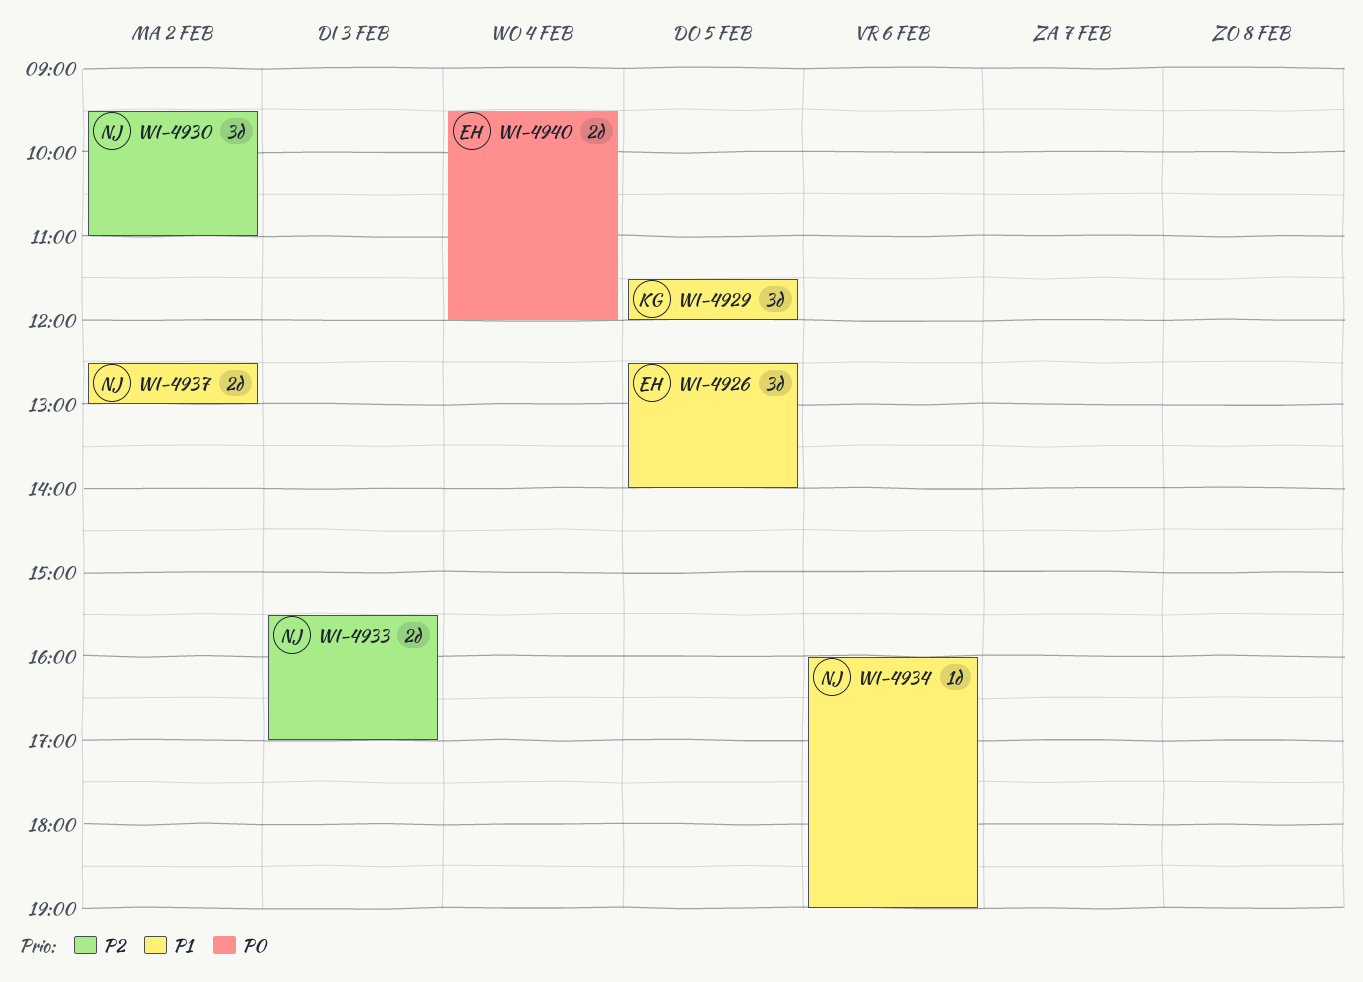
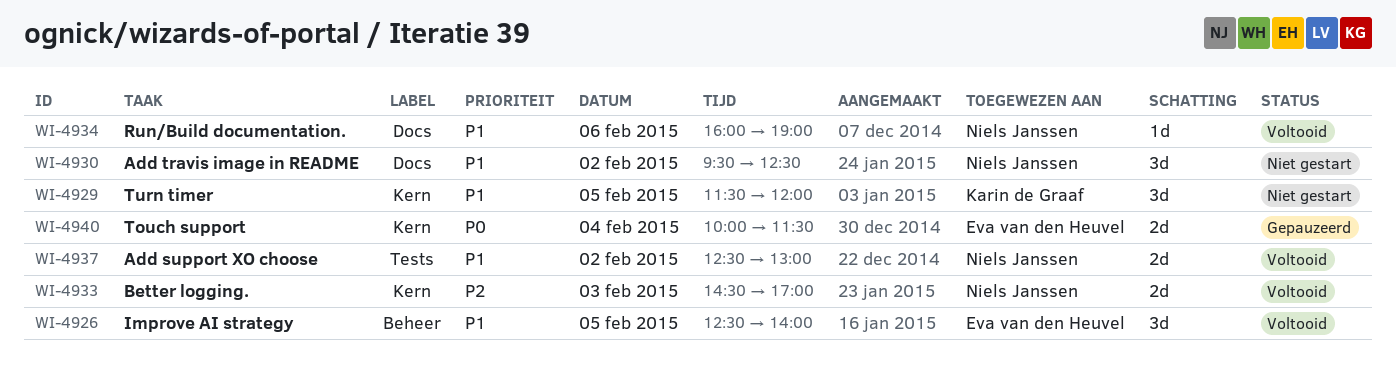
WI-4930, priority: P2 -> P1
WI-4930, ends: 11:00 -> 12:30
WI-4933, begins: 15:30 -> 14:30
WI-4940, begins: 09:30 -> 10:00
WI-4940, ends: 12:00 -> 11:30

